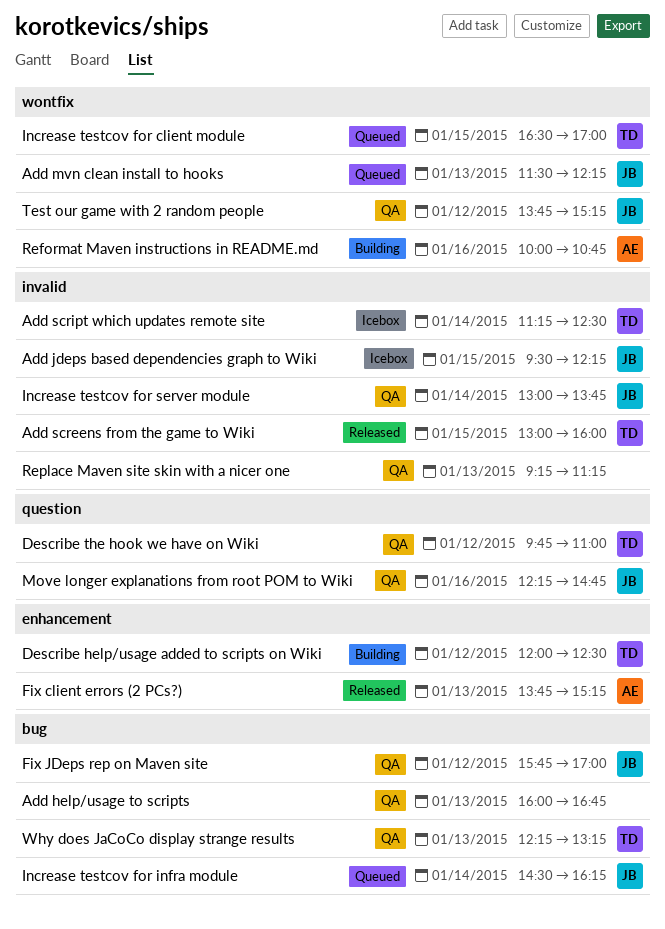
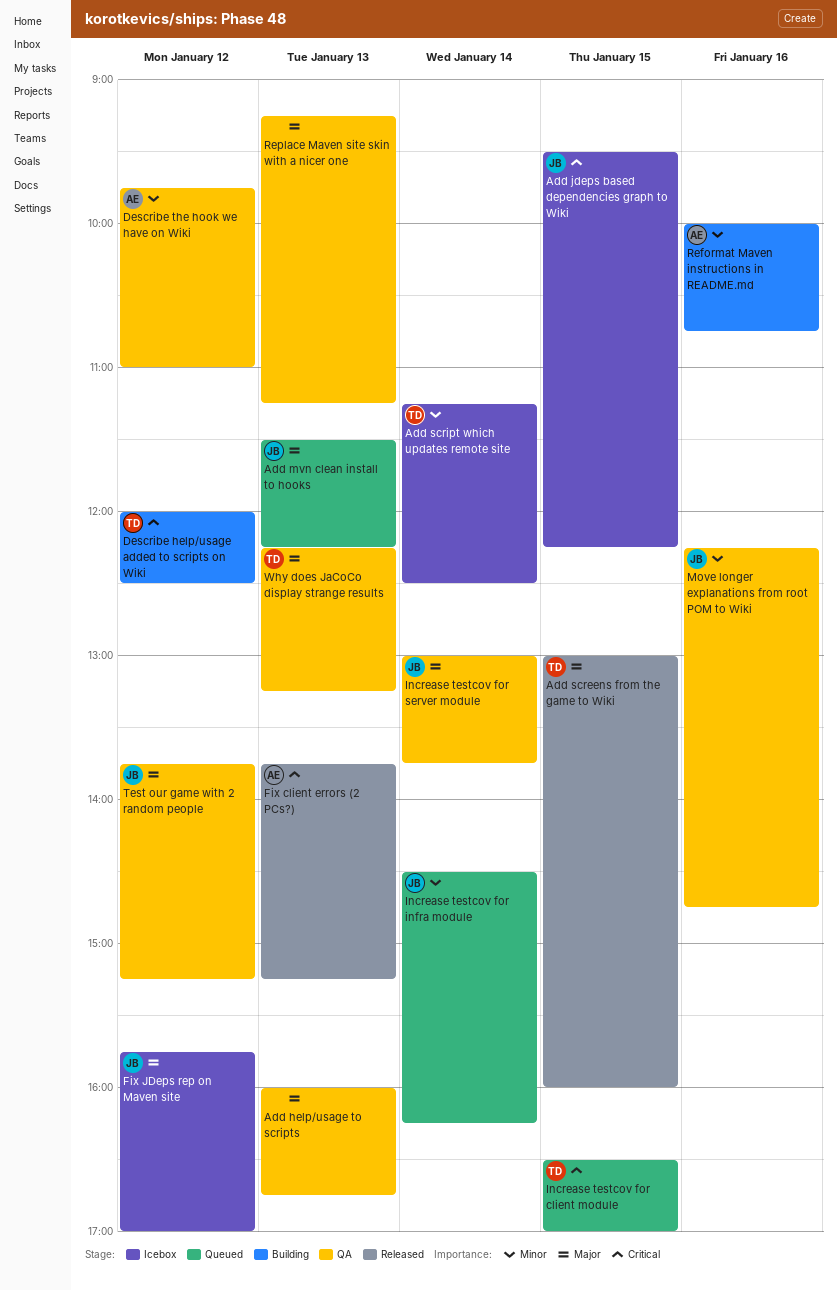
Describe the hook we have on Wiki, owner: TD -> AE
Fix JDeps rep on Maven site, status: QA -> Icebox

